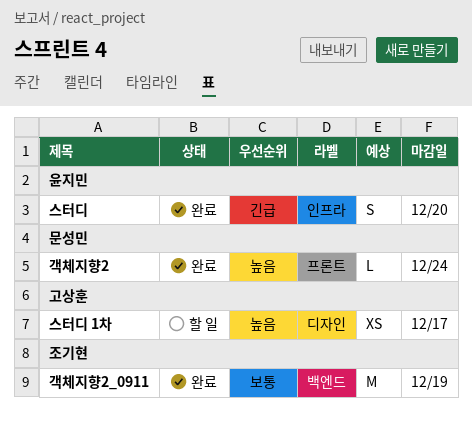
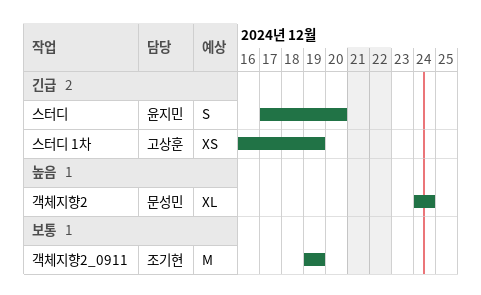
객체지향2, estimate: L -> XL
스터디 1차, priority: 높음 -> 긴급
스터디 1차, due: Dec 17 -> Dec 19

